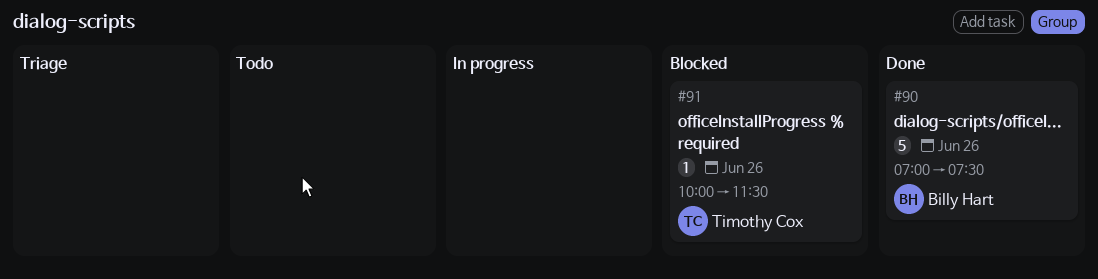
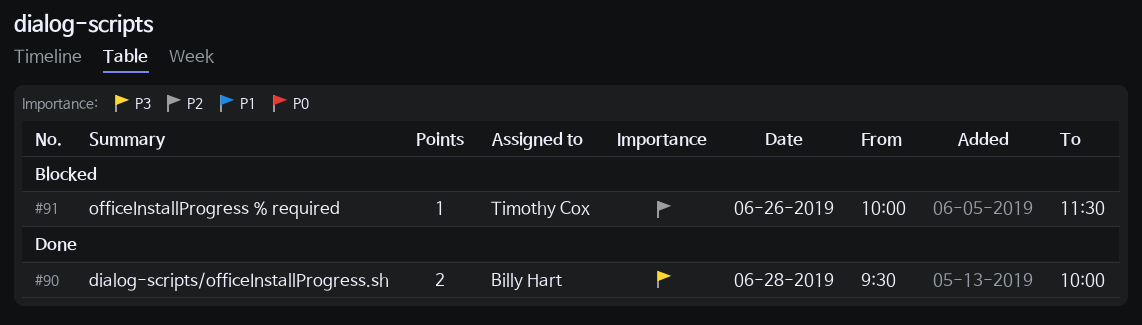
#90, estimate: 5 -> 2
#90, day: Jun 26 -> Jun 28
#90, begins: 07:00 -> 09:30
#90, ends: 07:30 -> 10:00

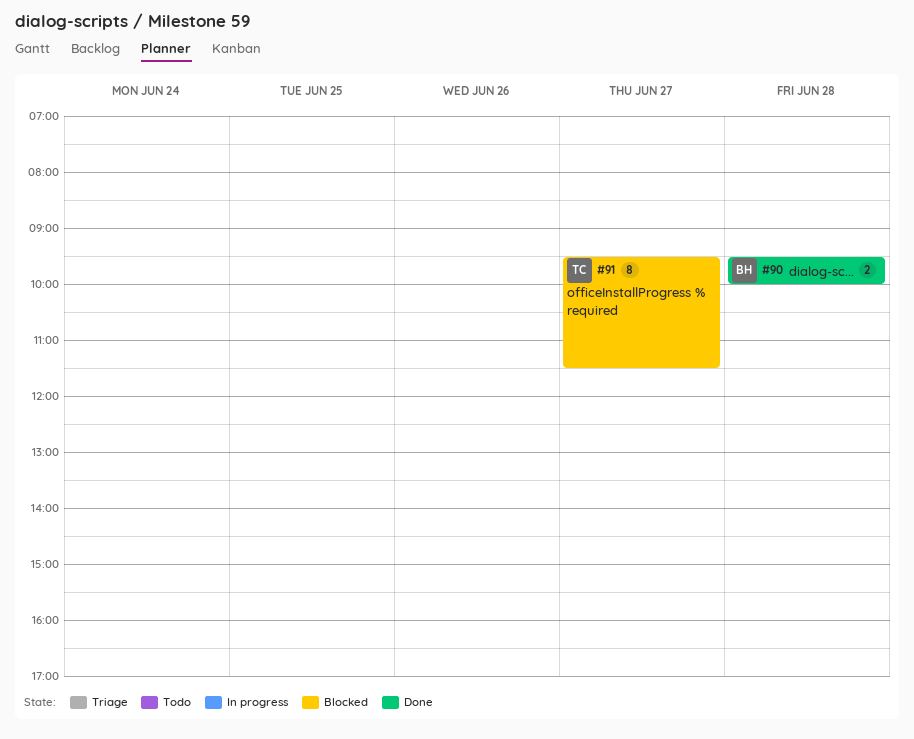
#91, estimate: 1 -> 8
#91, day: Jun 26 -> Jun 27
#91, begins: 10:00 -> 09:30

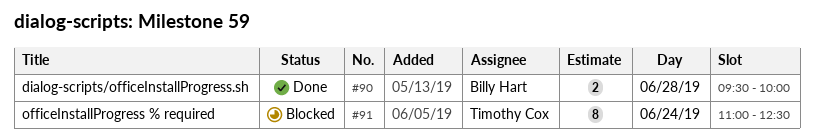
#91, day: Jun 27 -> Jun 24
#91, begins: 09:30 -> 11:00
#91, ends: 11:30 -> 12:30

